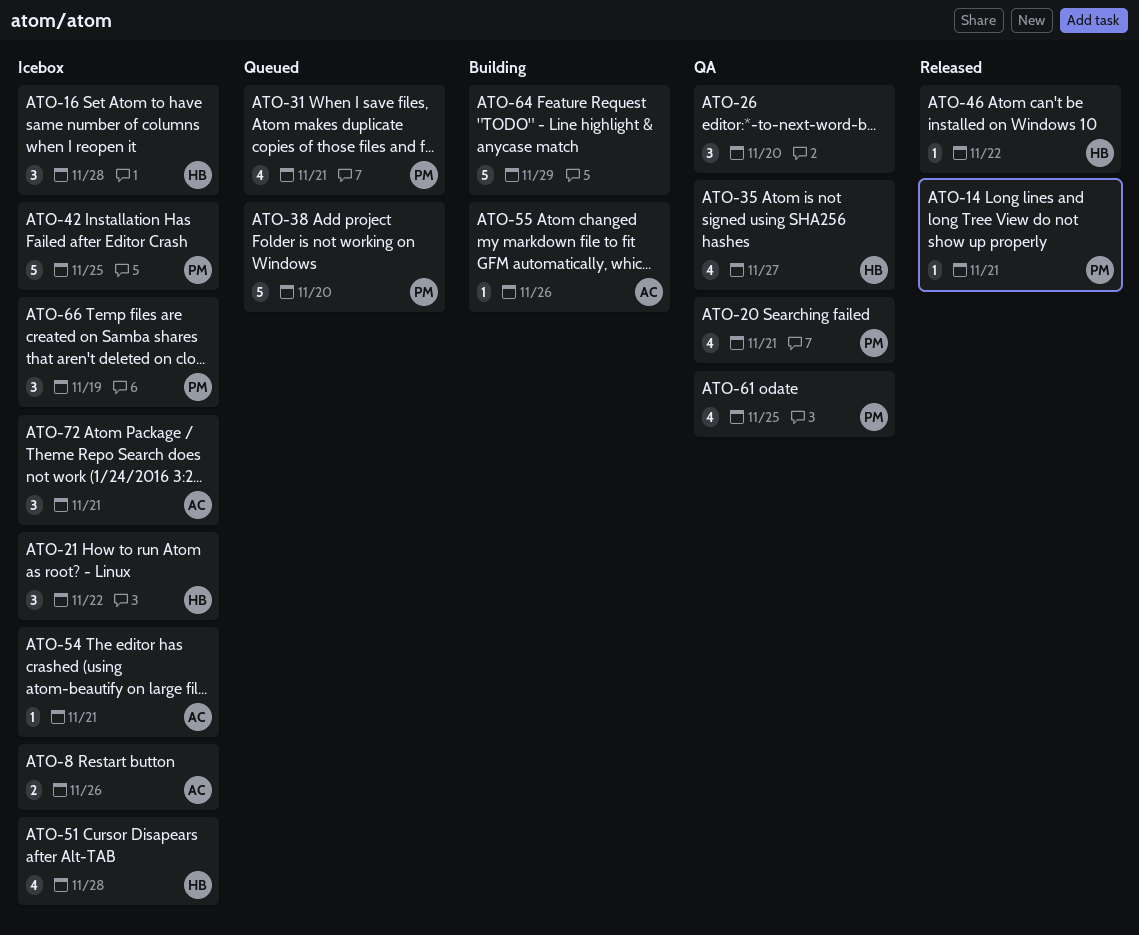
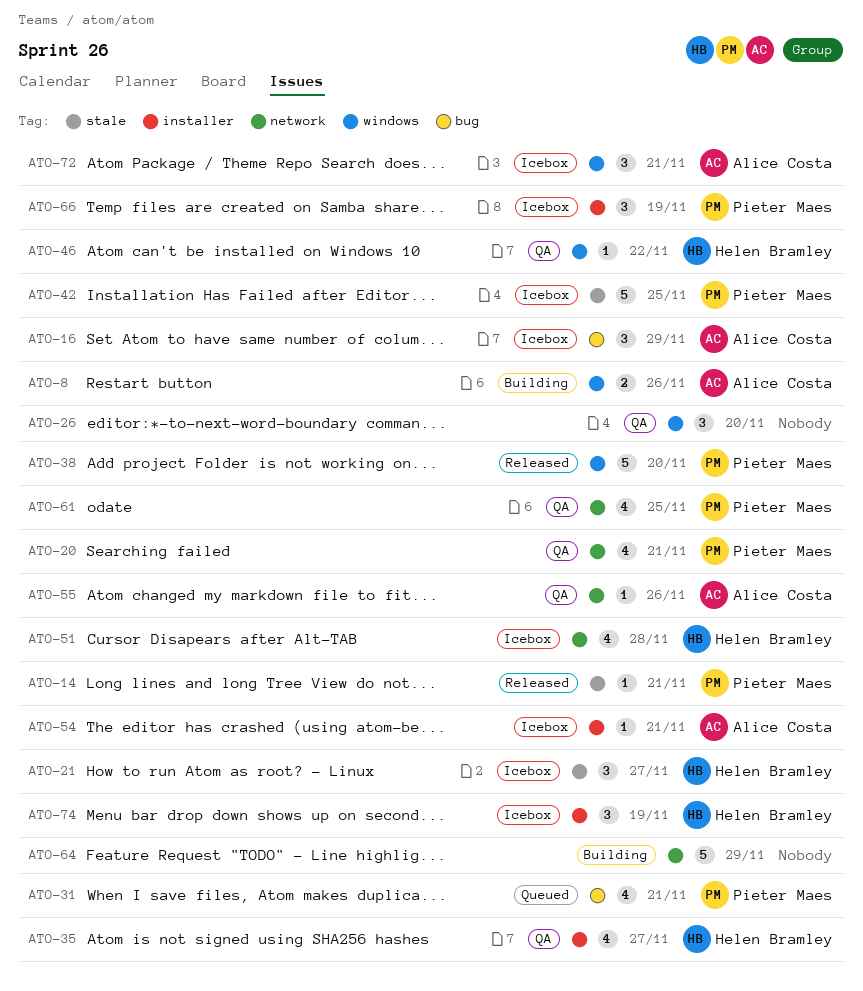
ATO-8, status: Icebox -> Building
ATO-16, owner: Helen Bramley -> Alice Costa
ATO-16, due: Nov 28 -> Nov 29
ATO-21, due: Nov 22 -> Nov 27
ATO-38, status: Queued -> Released
ATO-46, status: Released -> QA
ATO-55, status: Building -> QA
ATO-74: none -> present

